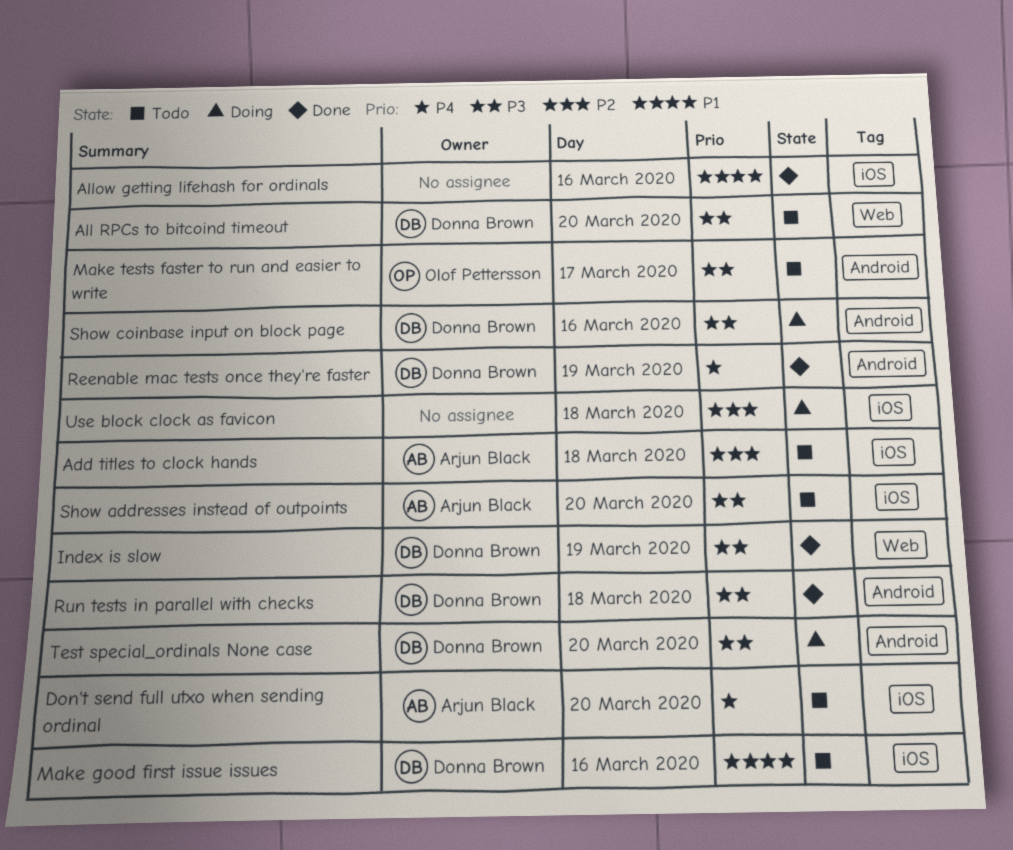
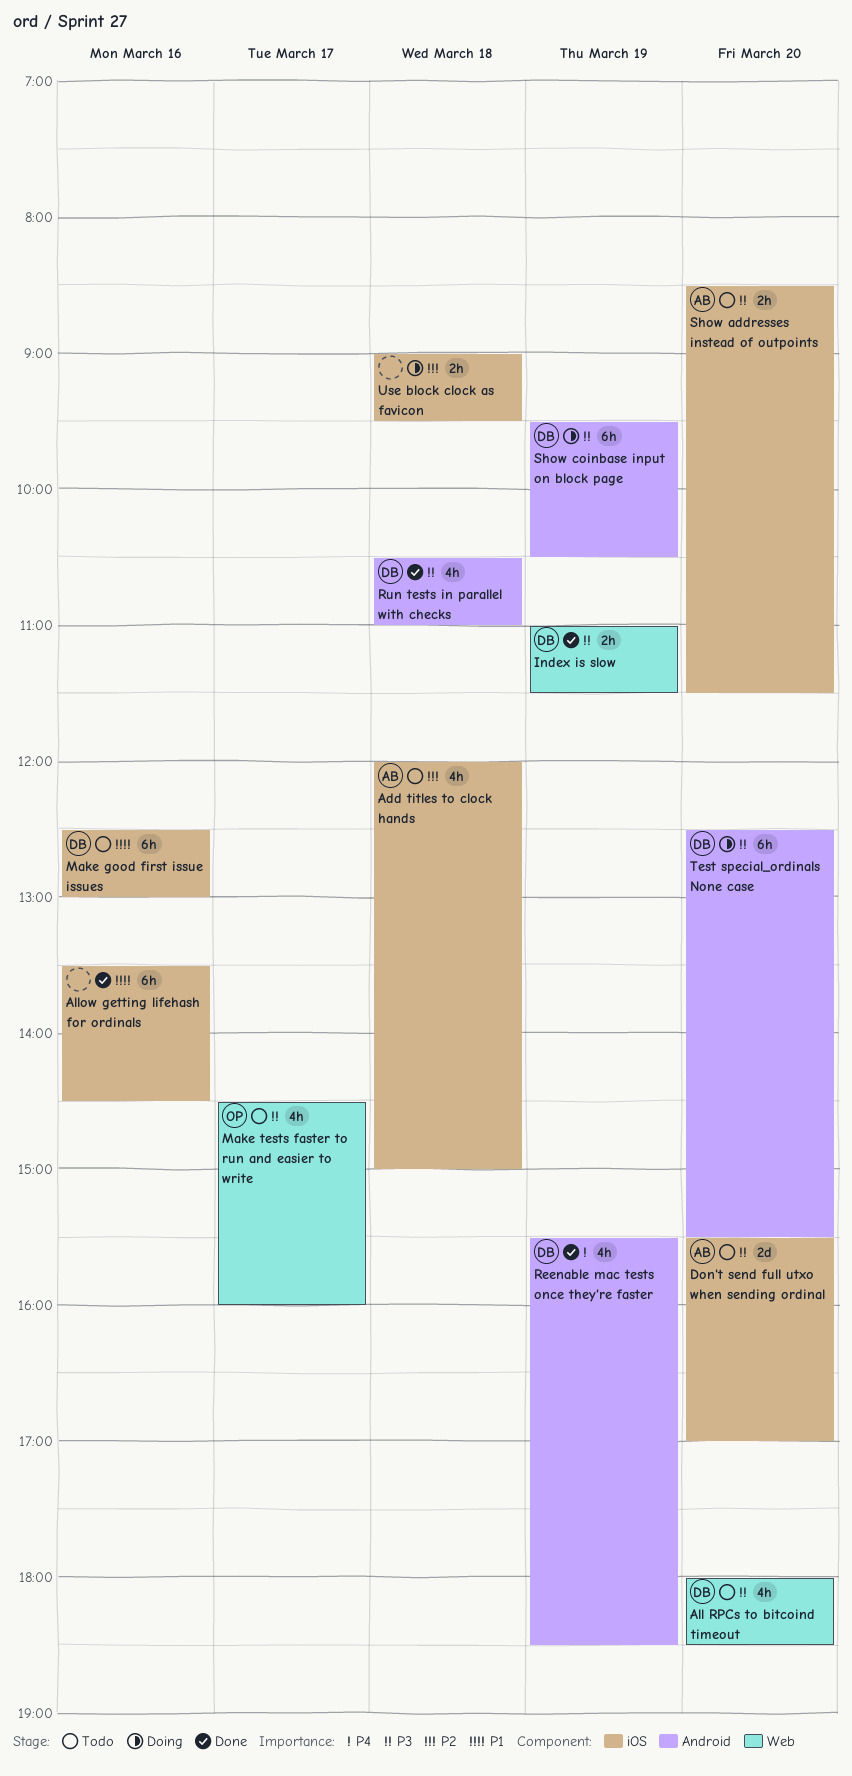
Don't send full utxo when sending ordinal, priority: P4 -> P3
Make tests faster to run and easier to write, label: Android -> Web
Show coinbase input on block page, day: Mar 16 -> Mar 19

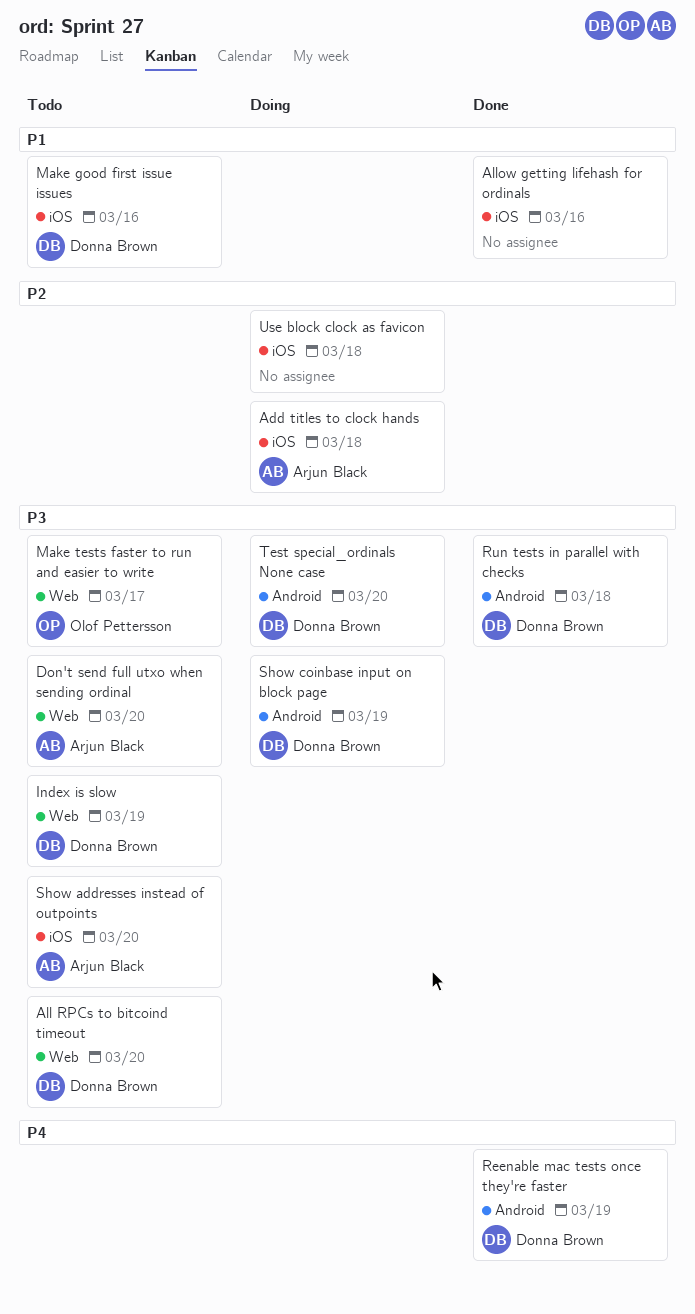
Add titles to clock hands, status: Todo -> Doing
Don't send full utxo when sending ordinal, label: iOS -> Web
Index is slow, status: Done -> Todo

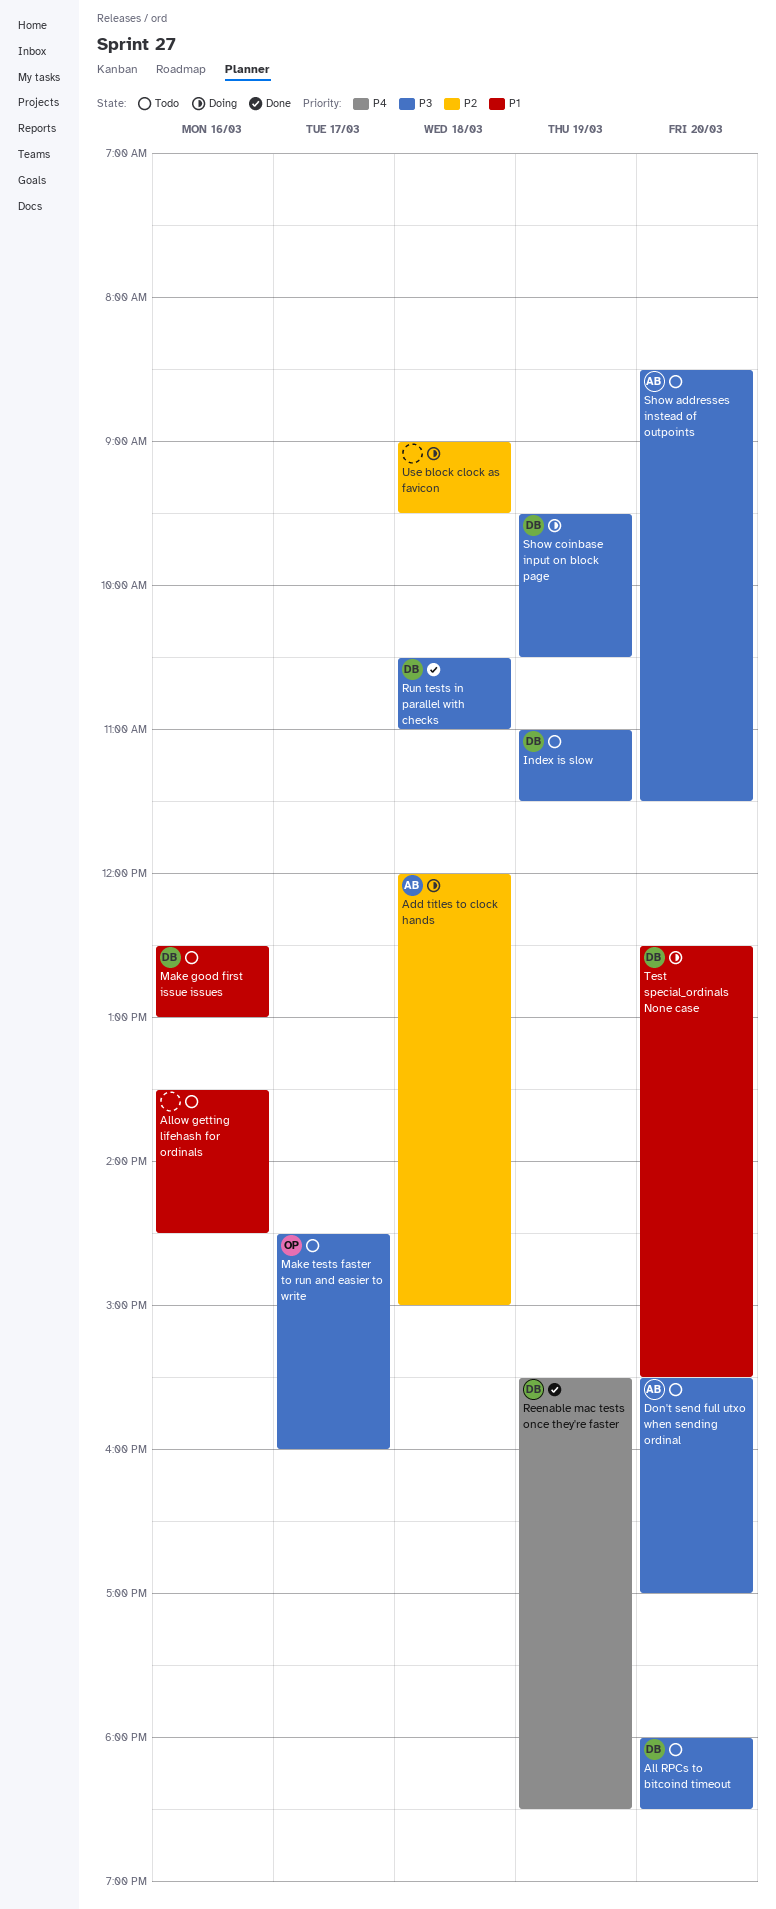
Allow getting lifehash for ordinals, status: Done -> Todo
Test special_ordinals None case, priority: P3 -> P1

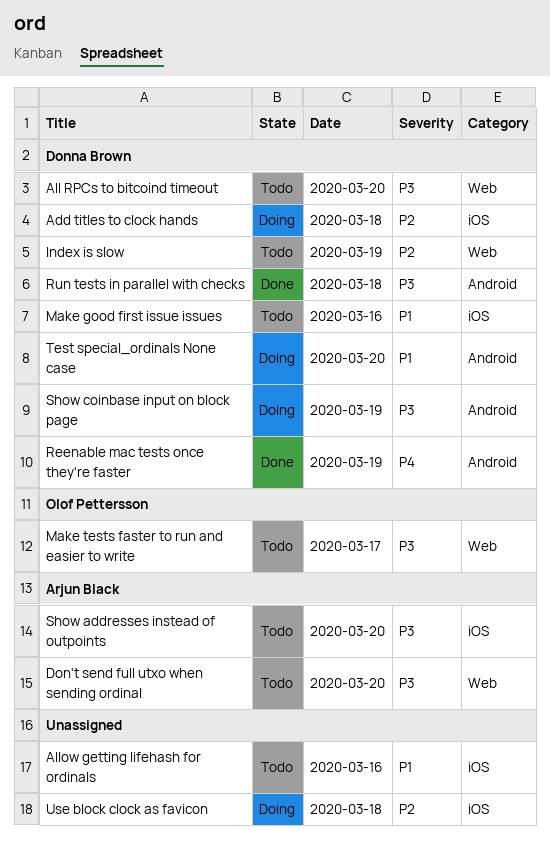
Add titles to clock hands, owner: Arjun Black -> Donna Brown
Index is slow, priority: P3 -> P2

